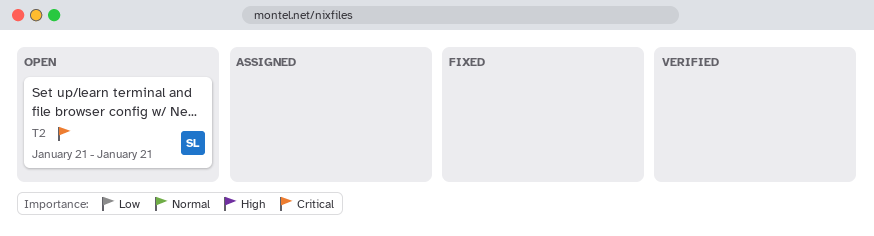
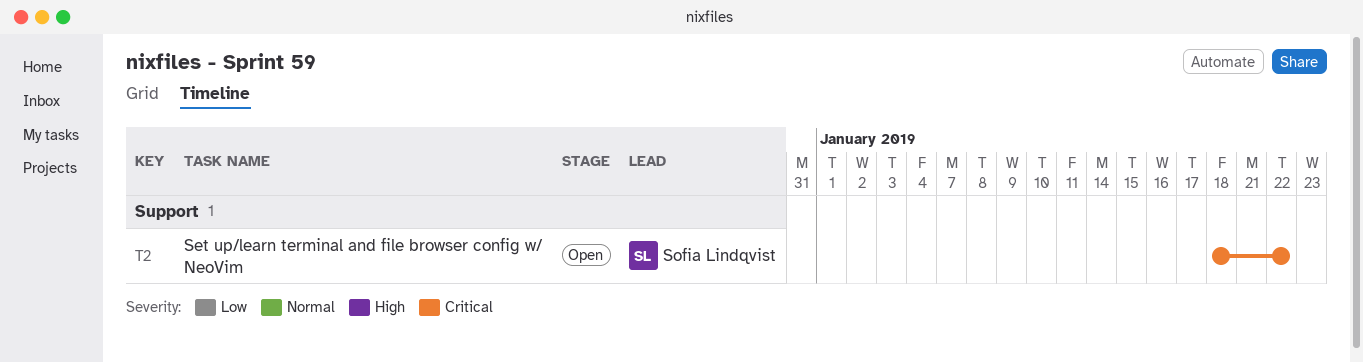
T2, start: Jan 21 -> Jan 18
T2, due: Jan 21 -> Jan 22

